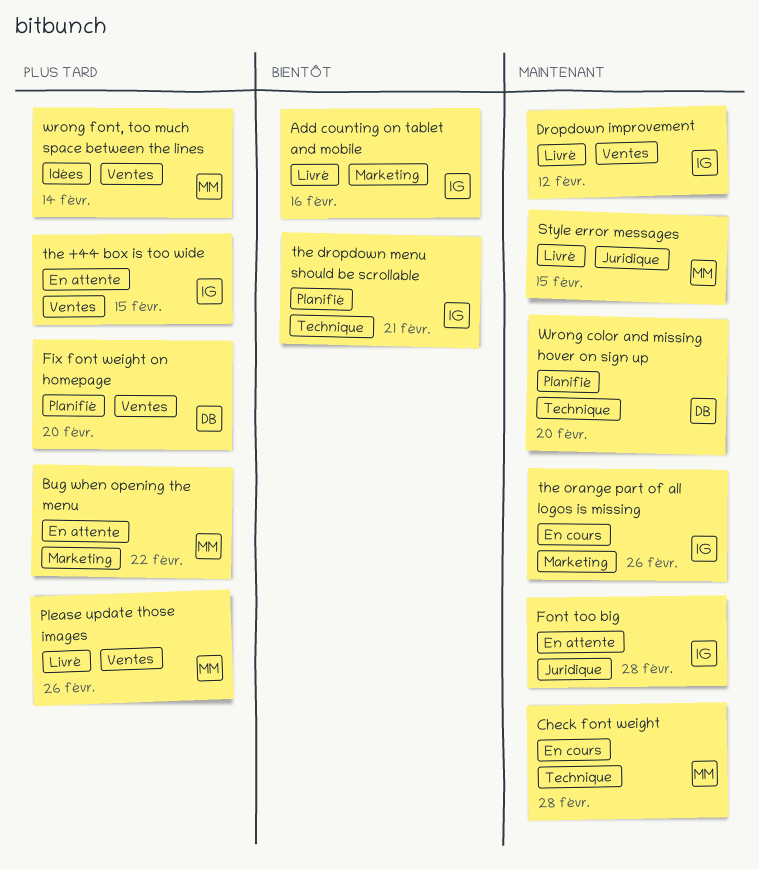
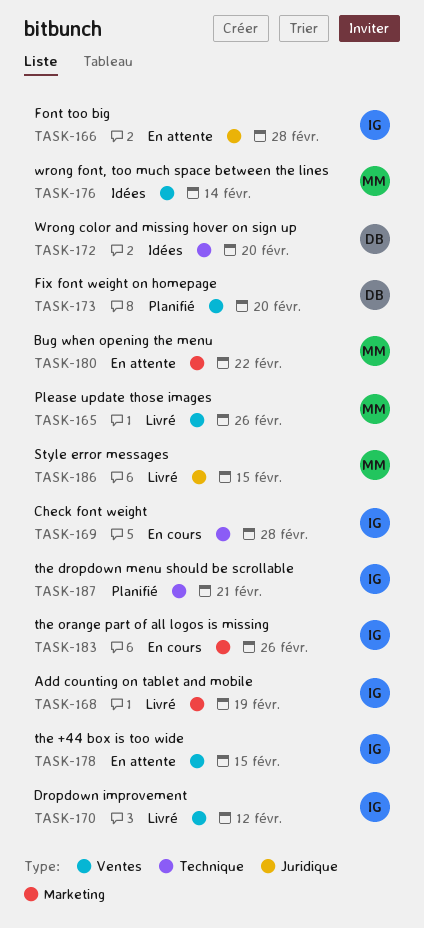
Add counting on tablet and mobile, due: Feb 16 -> Feb 19
Check font weight, owner: MM -> IG
Wrong color and missing hover on sign up, status: Planifié -> Idées

